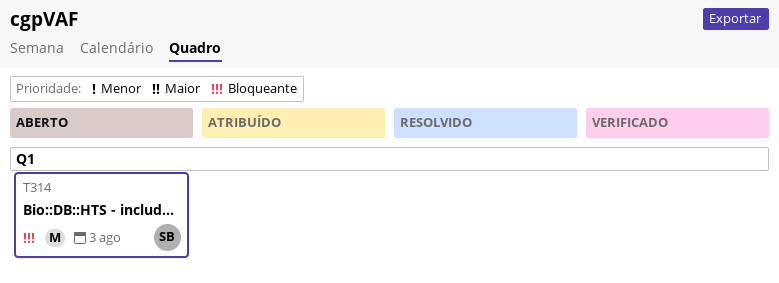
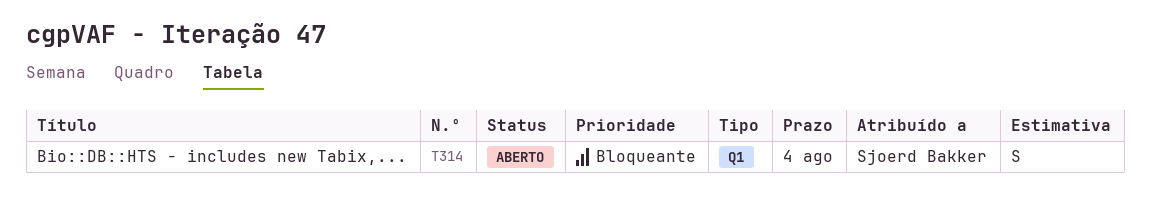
T314, estimate: M -> S
T314, due: Aug 3 -> Aug 4

